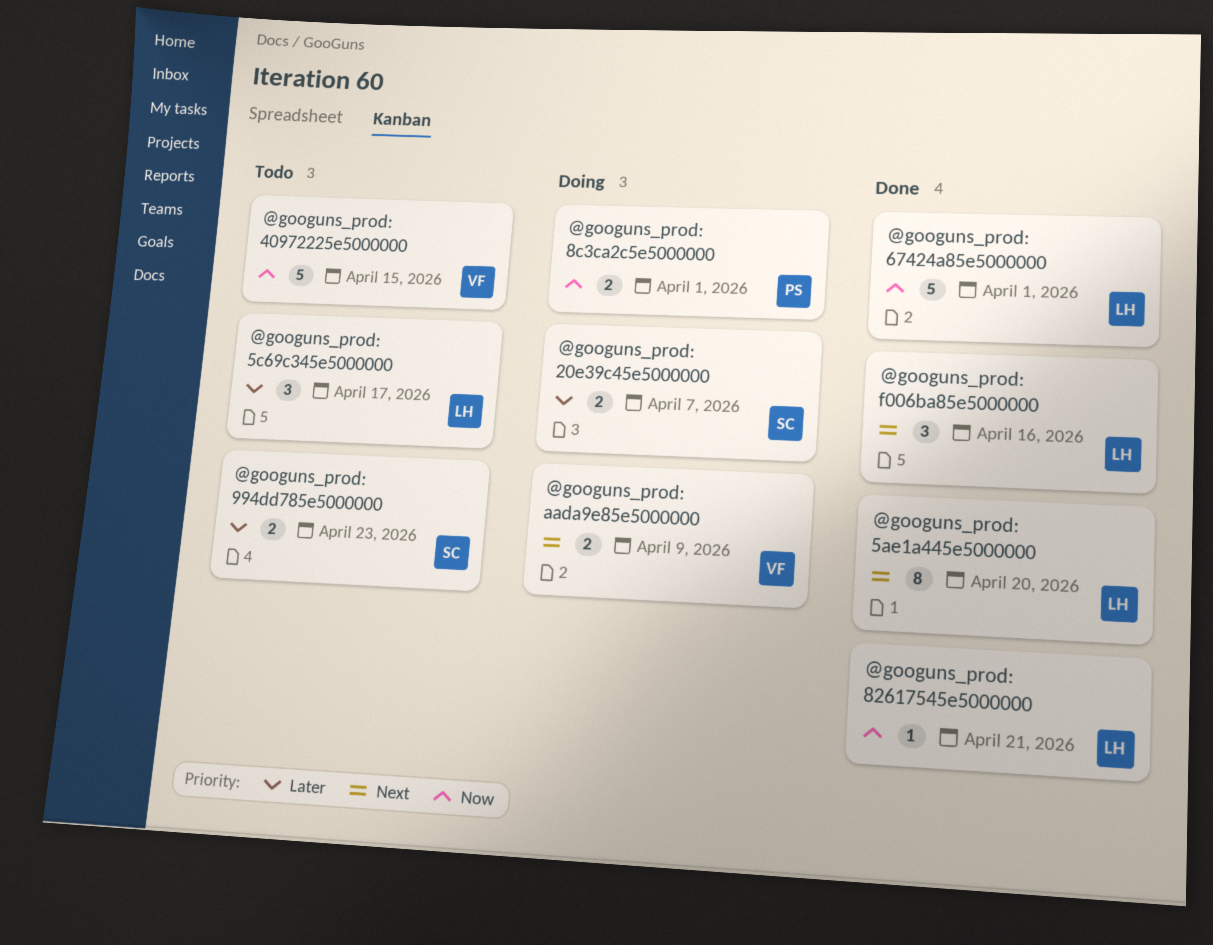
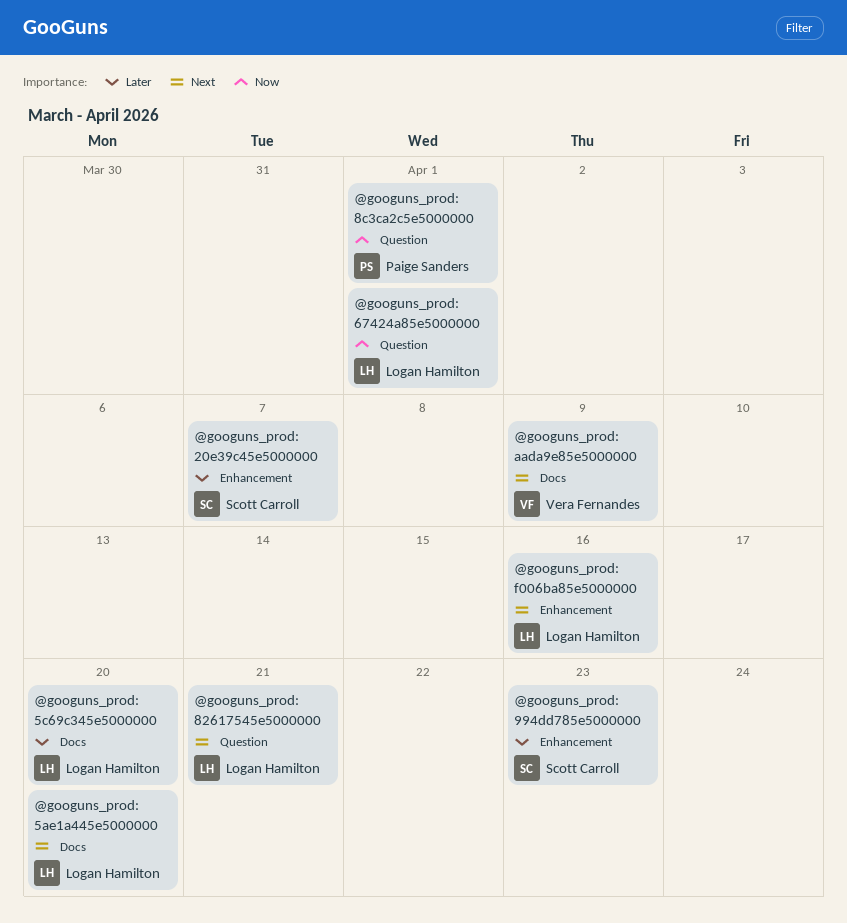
@googuns_prod: 40972225e5000000: present -> none
@googuns_prod: 5c69c345e5000000, due: Apr 17 -> Apr 20
@googuns_prod: 82617545e5000000, priority: Now -> Next

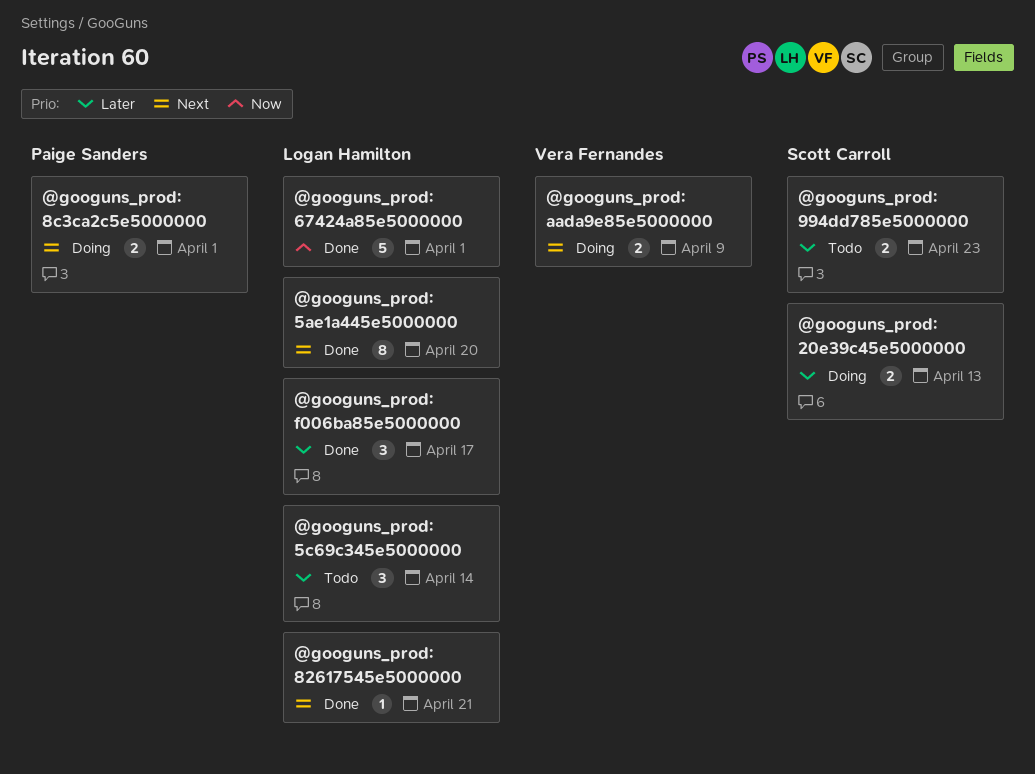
@googuns_prod: 20e39c45e5000000, due: Apr 7 -> Apr 13
@googuns_prod: 5c69c345e5000000, due: Apr 20 -> Apr 14
@googuns_prod: 8c3ca2c5e5000000, priority: Now -> Next
@googuns_prod: f006ba85e5000000, priority: Next -> Later
@googuns_prod: f006ba85e5000000, due: Apr 16 -> Apr 17

